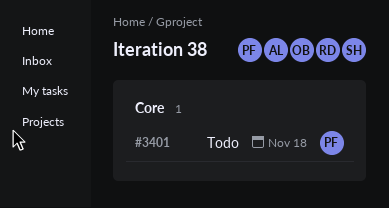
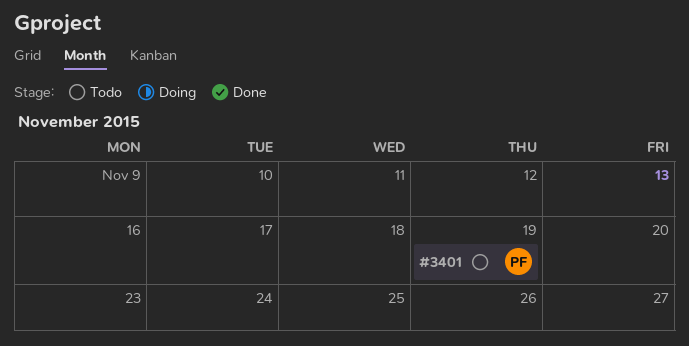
#3401, due: Nov 18 -> Nov 19

